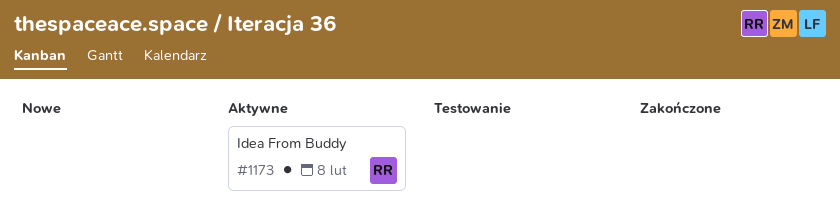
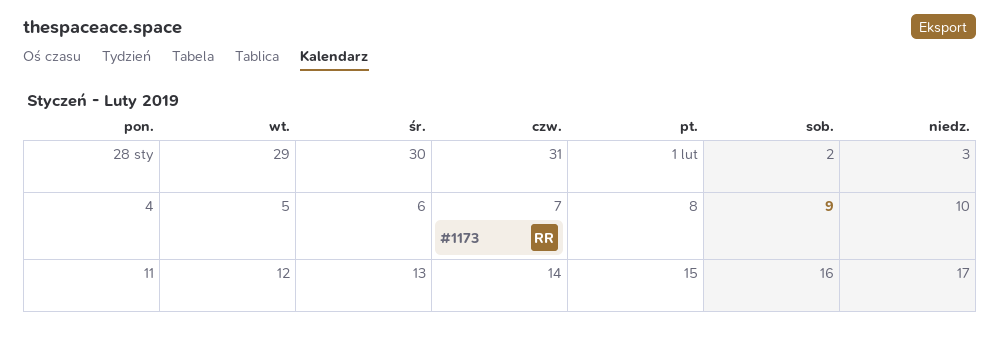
#1173, due: Feb 8 -> Feb 7

